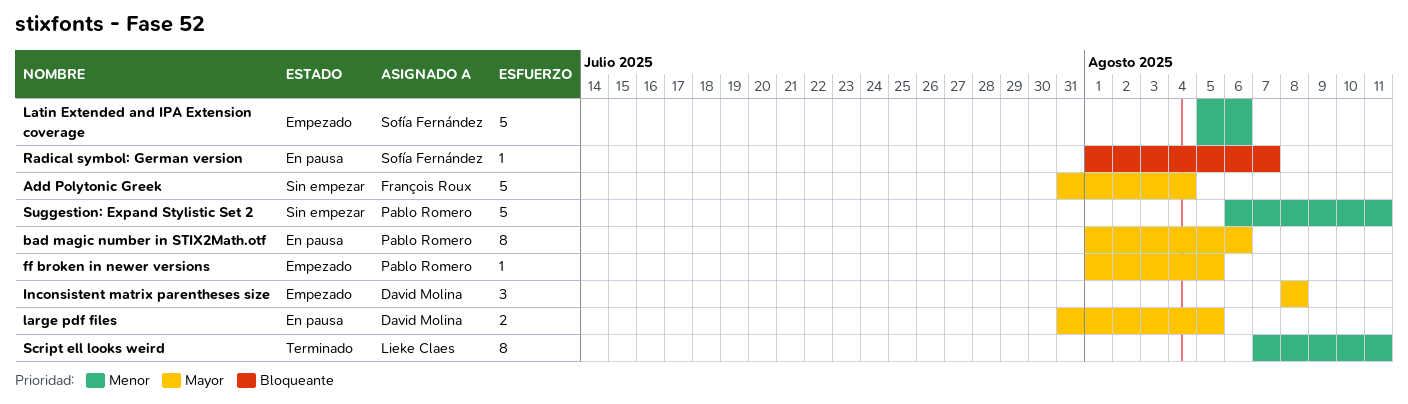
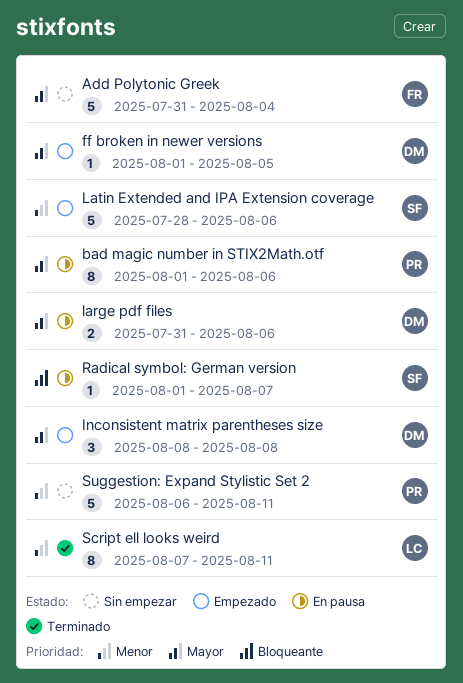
ff broken in newer versions, owner: Pablo Romero -> David Molina
large pdf files, due: Aug 5 -> Aug 6
Latin Extended and IPA Extension coverage, start: Aug 5 -> Jul 28

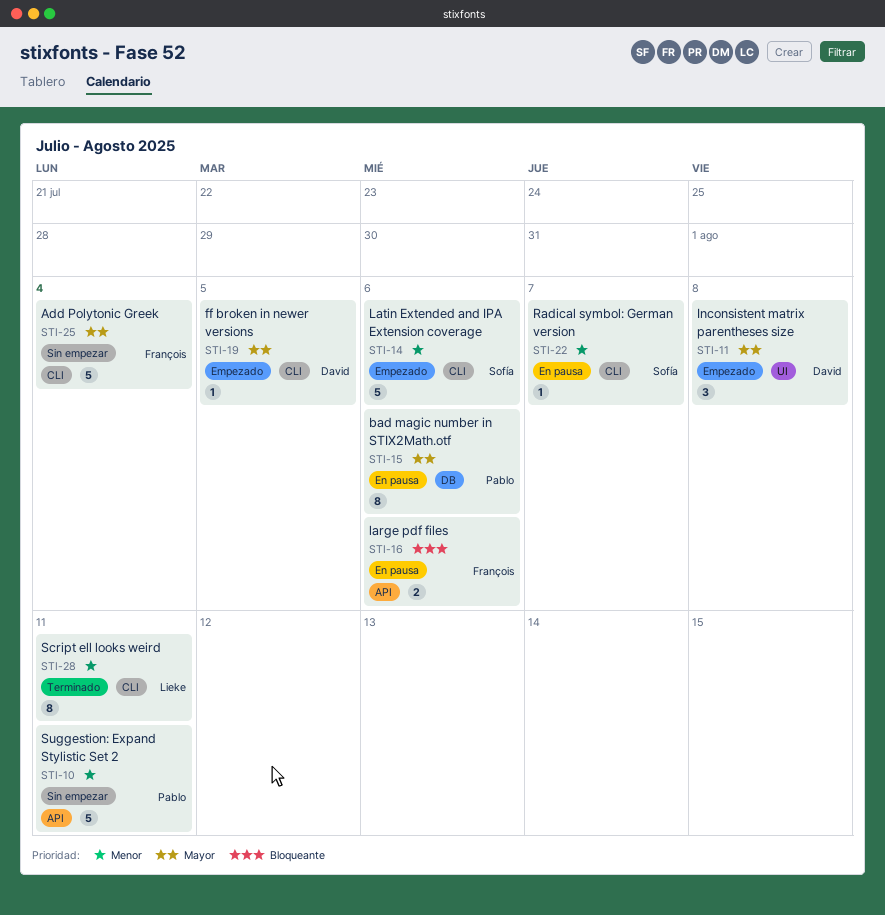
large pdf files, owner: David -> François
large pdf files, priority: Mayor -> Bloqueante
Radical symbol: German version, priority: Bloqueante -> Menor

